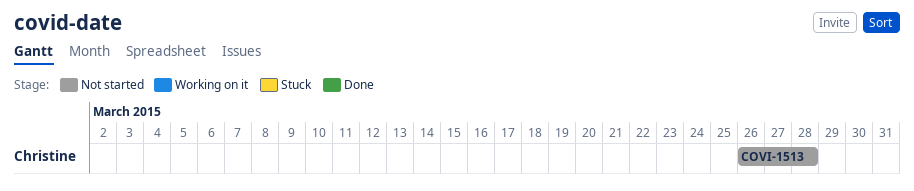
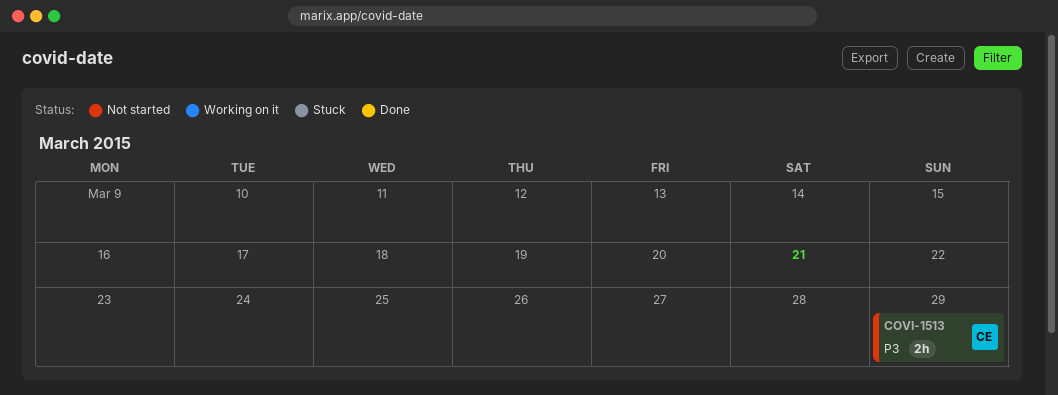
COVI-1513, due: Mar 28 -> Mar 29

